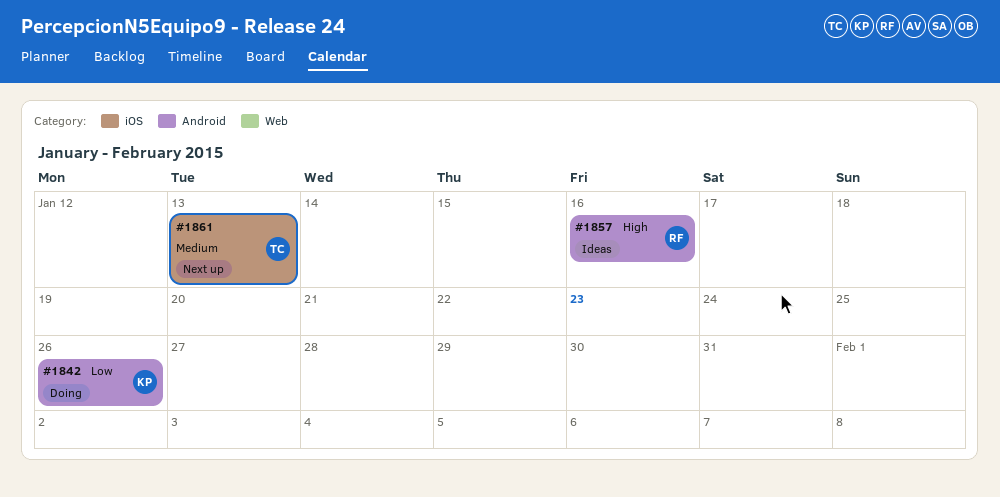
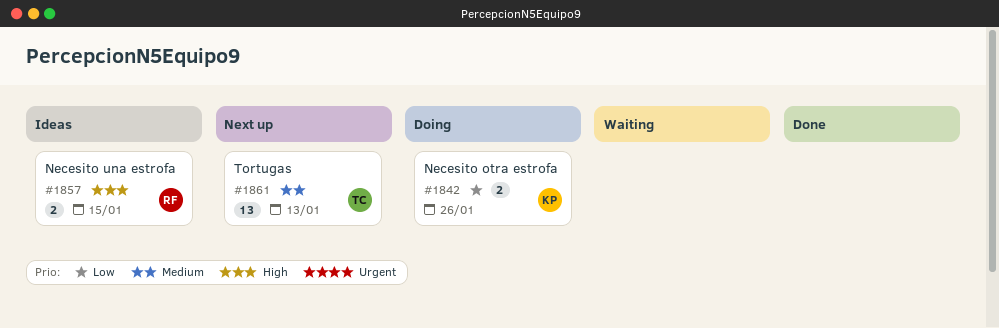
#1857, due: Jan 16 -> Jan 15

